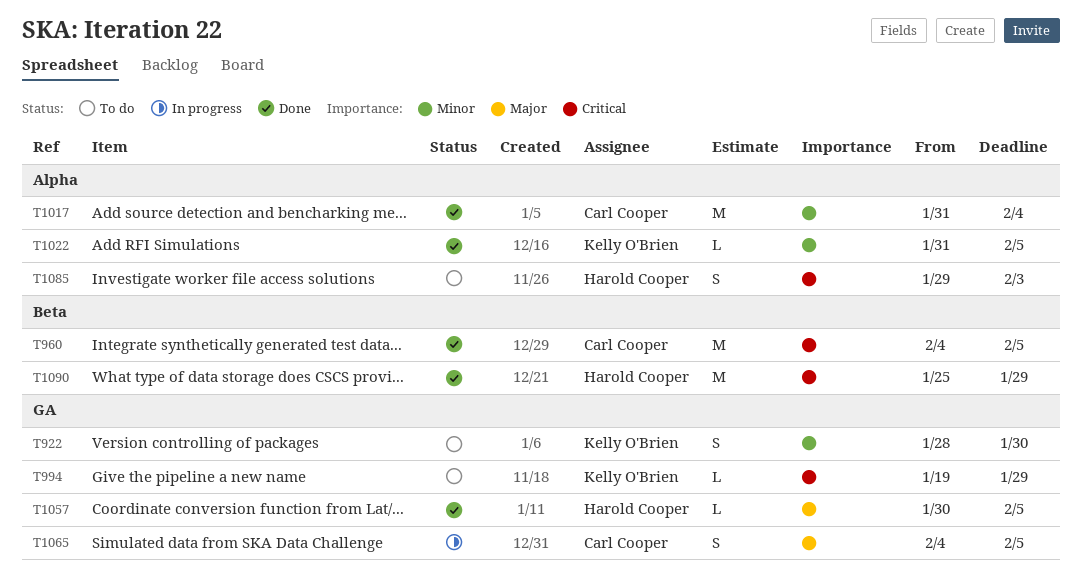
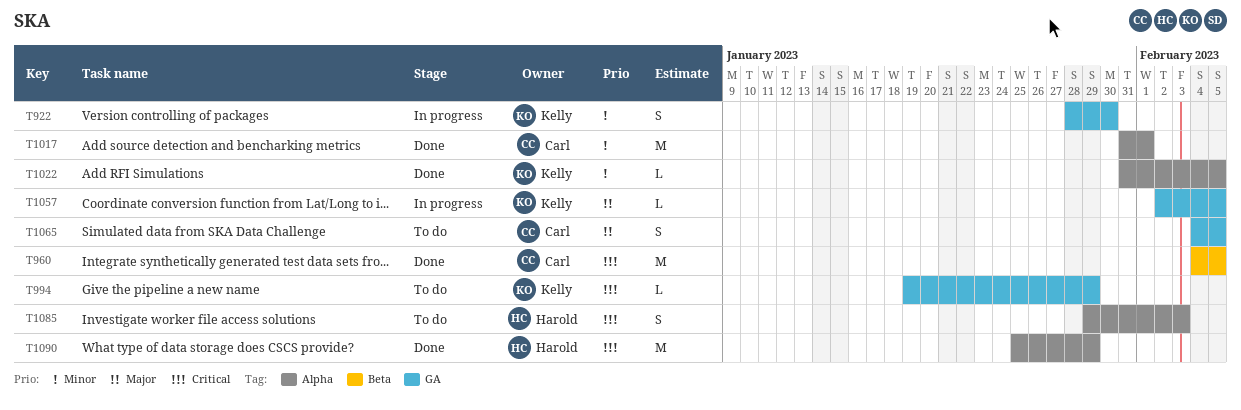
T922, status: To do -> In progress
T1017, due: Feb 4 -> Feb 1
T1057, status: Done -> In progress
T1057, owner: Harold Cooper -> Kelly O'Brien
T1057, start: Jan 30 -> Feb 2
T1065, status: In progress -> To do
T1090, label: Beta -> Alpha

